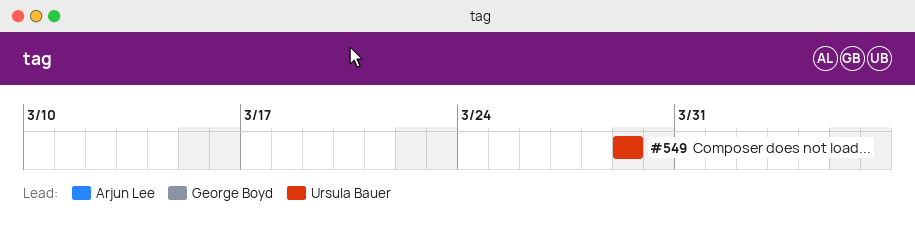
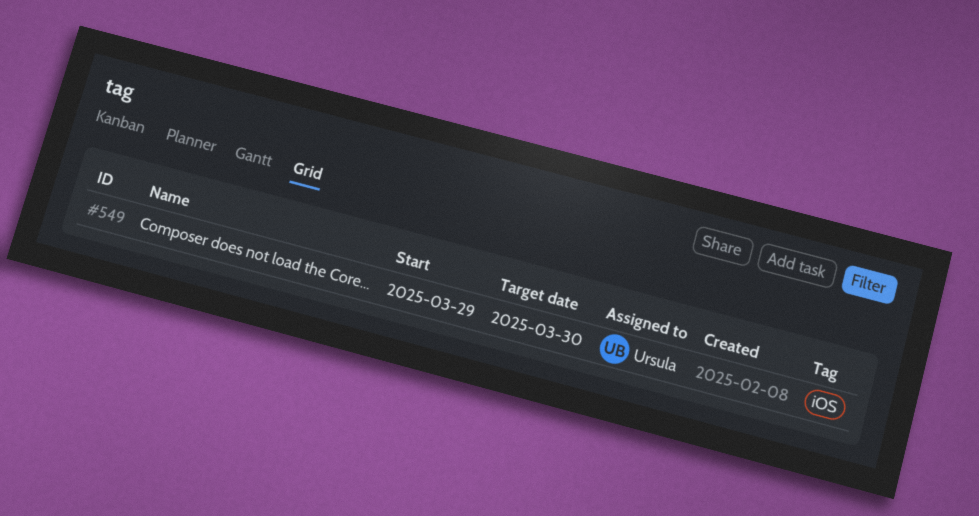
#549, due: Mar 29 -> Mar 30

